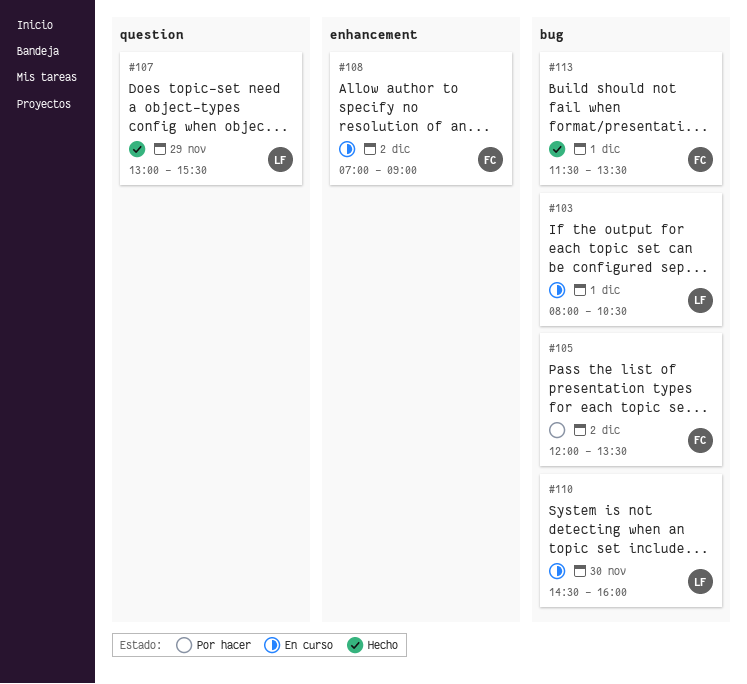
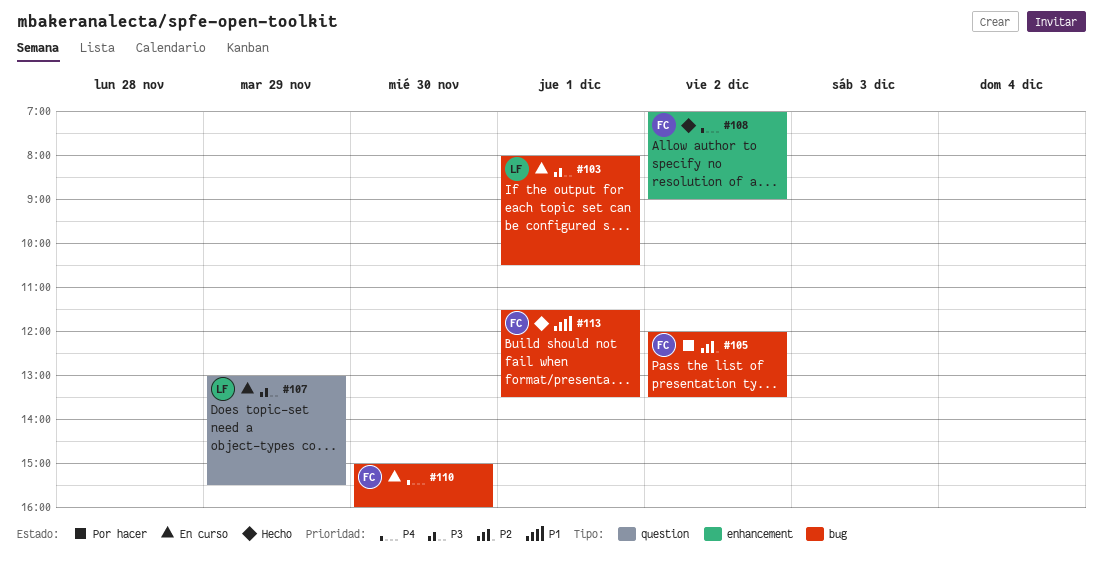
#107, status: Hecho -> En curso
#108, status: En curso -> Hecho
#110, owner: LF -> FC
#110, begins: 14:30 -> 15:00

